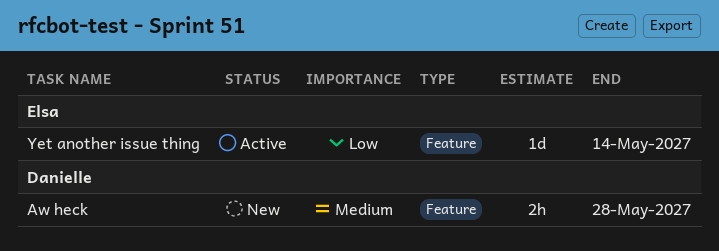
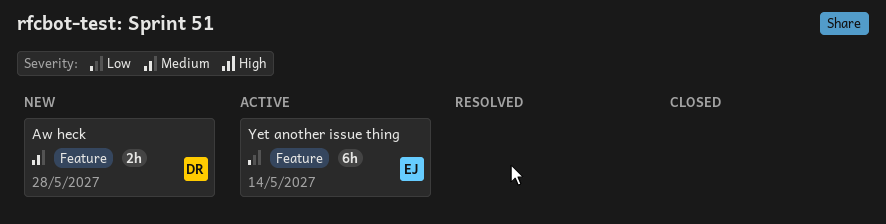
Yet another issue thing, estimate: 1d -> 6h

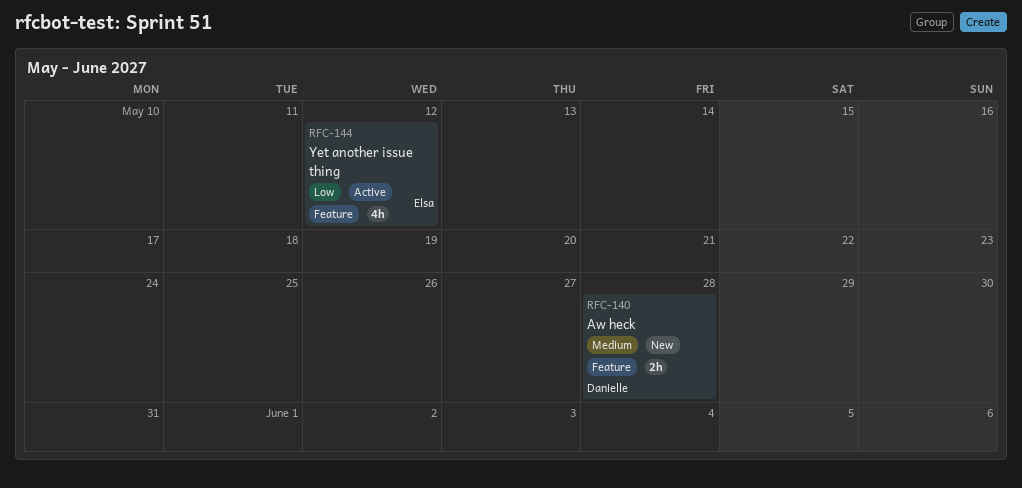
Yet another issue thing, estimate: 6h -> 4h
Yet another issue thing, due: May 14 -> May 12

